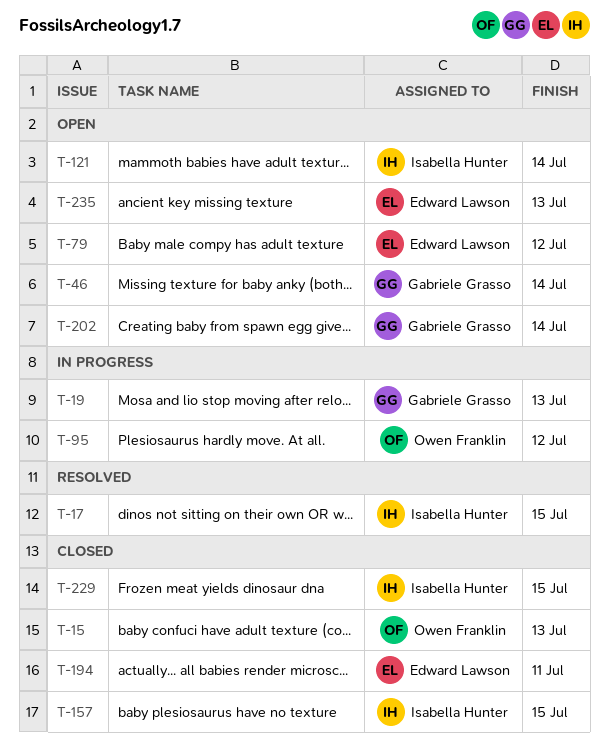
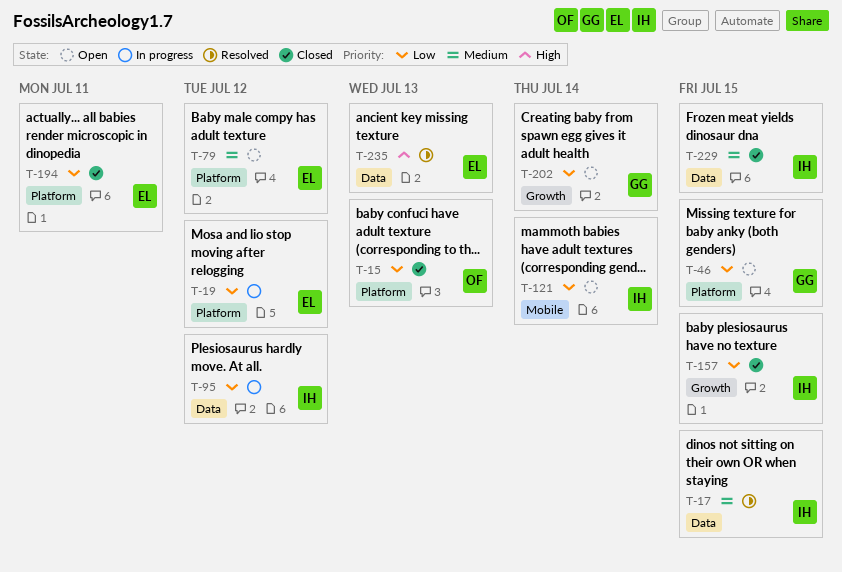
T-19, owner: Gabriele Grasso -> Edward Lawson
T-19, due: Jul 13 -> Jul 12
T-46, due: Jul 14 -> Jul 15
T-95, owner: Owen Franklin -> Isabella Hunter
T-235, status: Open -> Resolved

